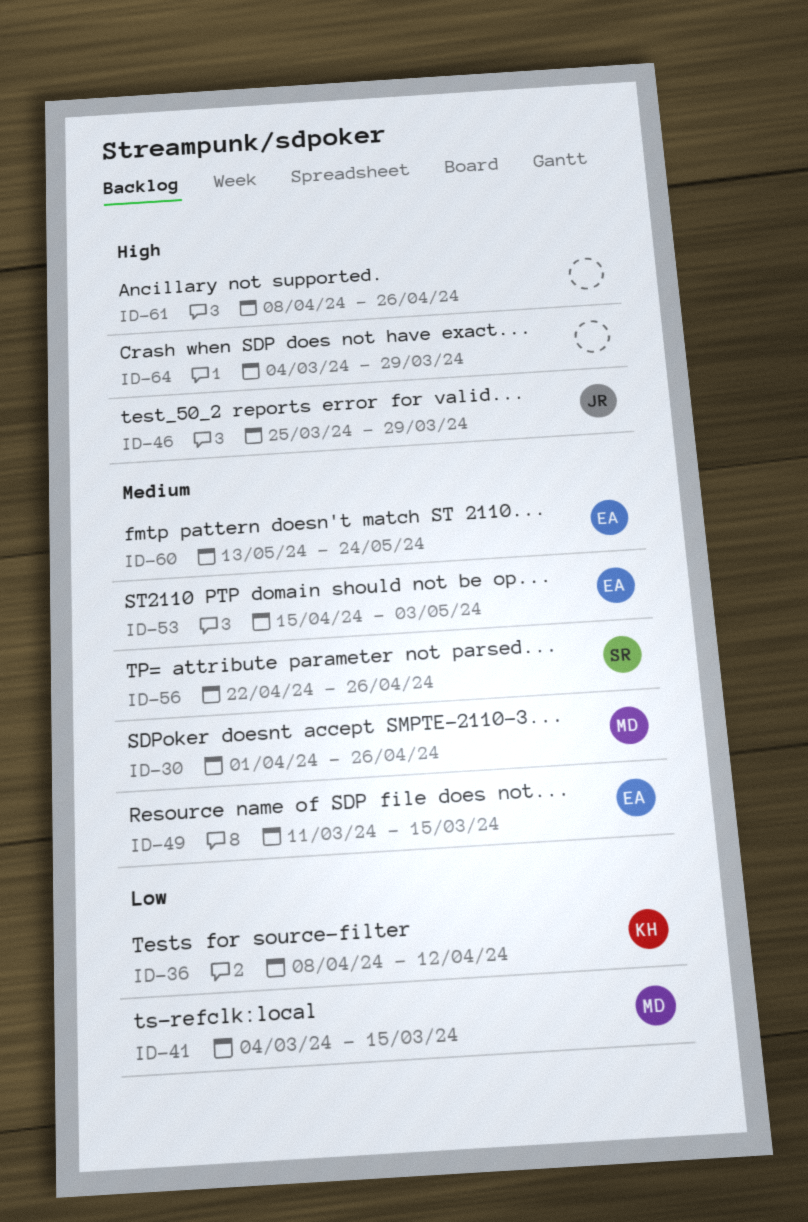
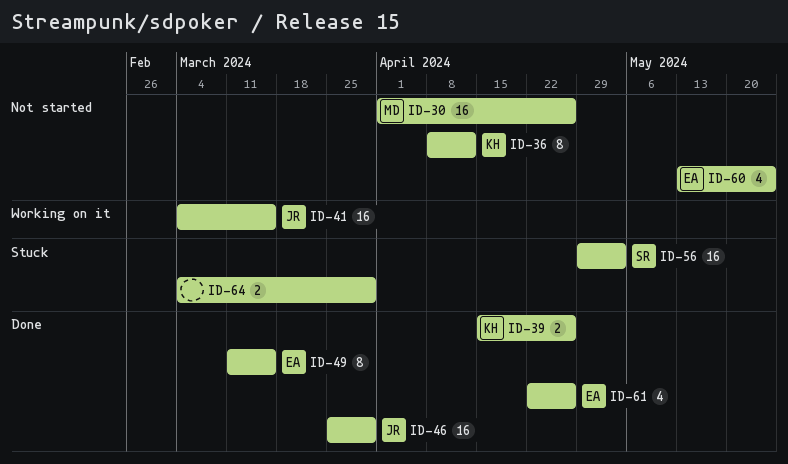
ID-39: none -> present
ID-41, owner: MD -> JR
ID-53: present -> none
ID-56, start: Apr 22 -> Apr 29
ID-56, due: Apr 26 -> May 3
ID-61, owner: none -> EA
ID-61, start: Apr 8 -> Apr 22

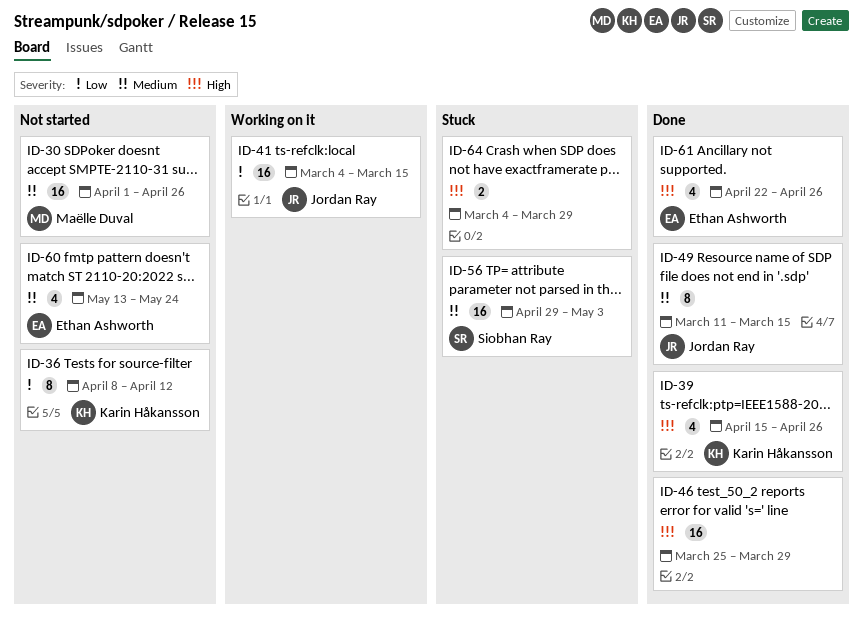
ID-39, estimate: 2 -> 4
ID-46, owner: Jordan Ray -> none
ID-49, owner: Ethan Ashworth -> Jordan Ray

